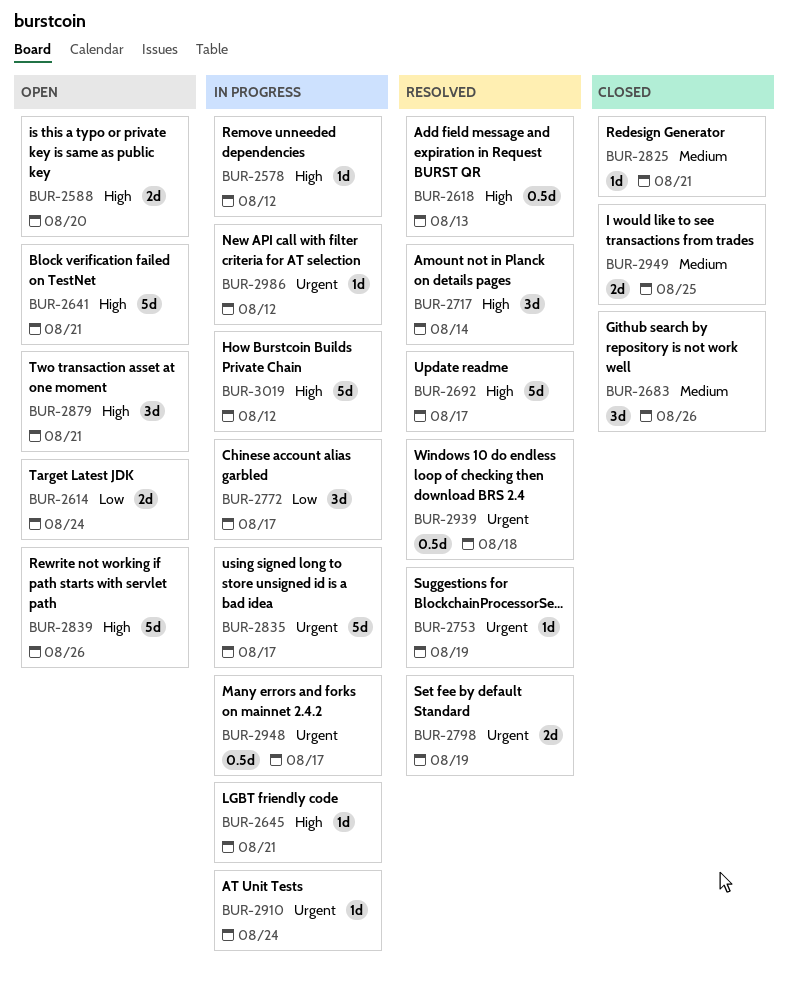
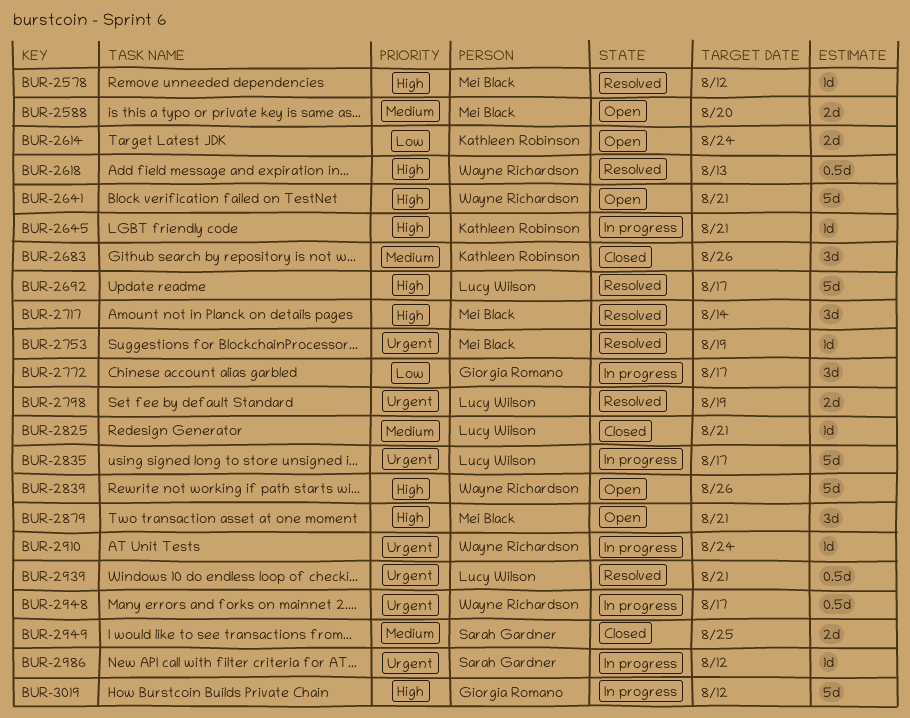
BUR-2578, status: In progress -> Resolved
BUR-2588, priority: High -> Medium
BUR-2939, due: Aug 18 -> Aug 21

